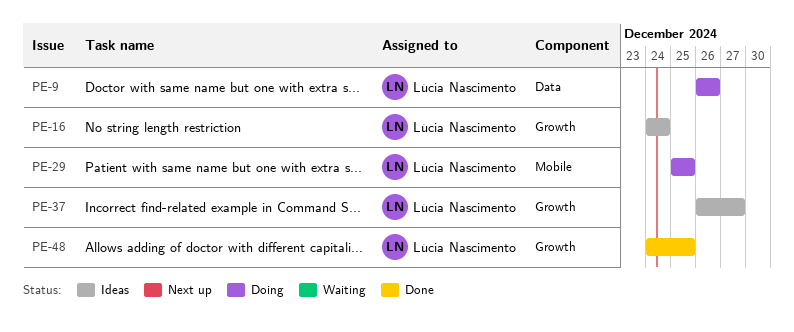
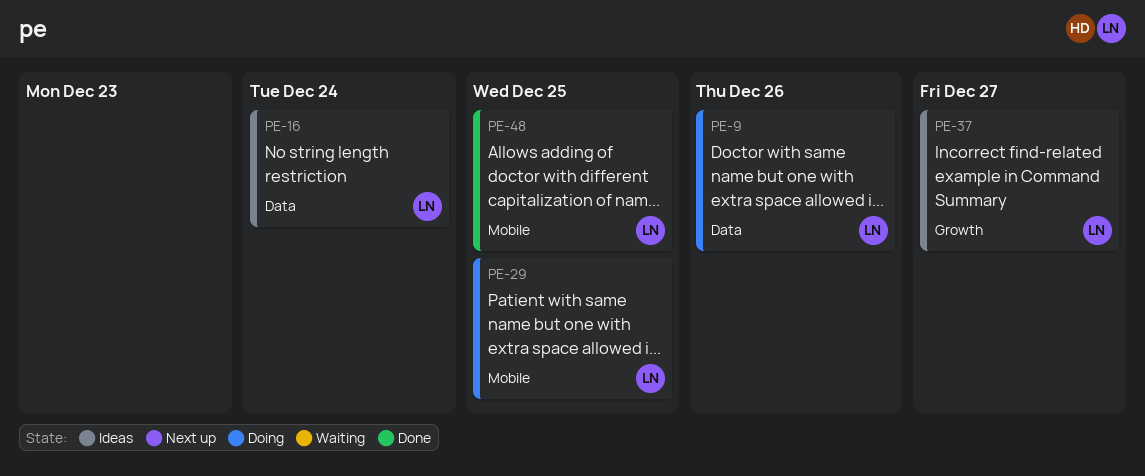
PE-16, label: Growth -> Data
PE-48, label: Growth -> Mobile

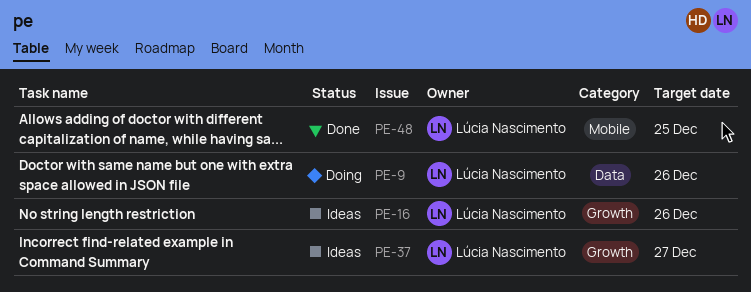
PE-16, label: Data -> Growth
PE-16, due: Dec 24 -> Dec 26
PE-29: present -> none

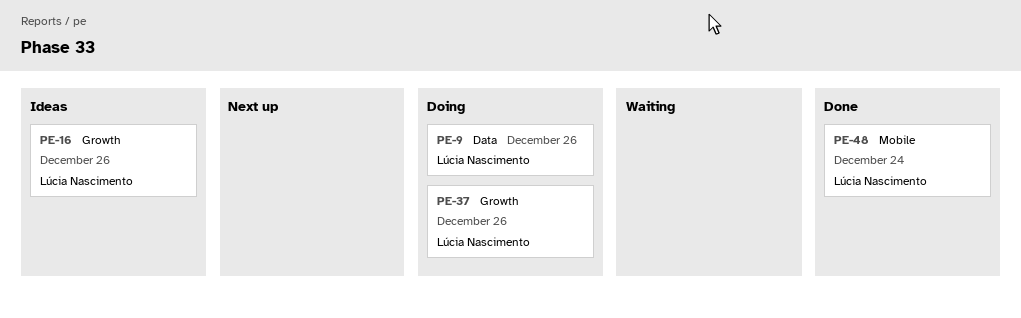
PE-37, status: Ideas -> Doing
PE-37, due: Dec 27 -> Dec 26
PE-48, due: Dec 25 -> Dec 24

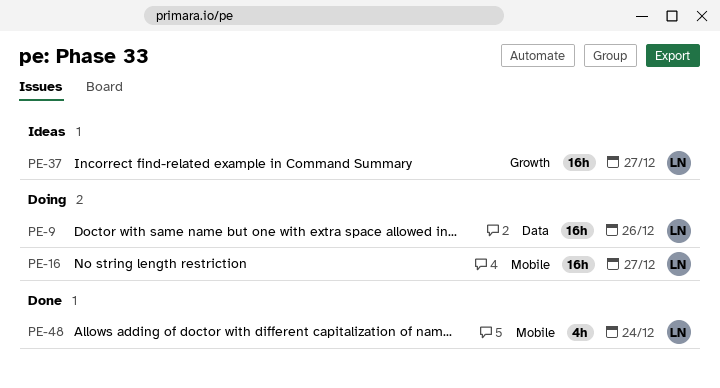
PE-16, status: Ideas -> Doing
PE-16, label: Growth -> Mobile
PE-16, due: Dec 26 -> Dec 27
PE-37, status: Doing -> Ideas
PE-37, due: Dec 26 -> Dec 27

